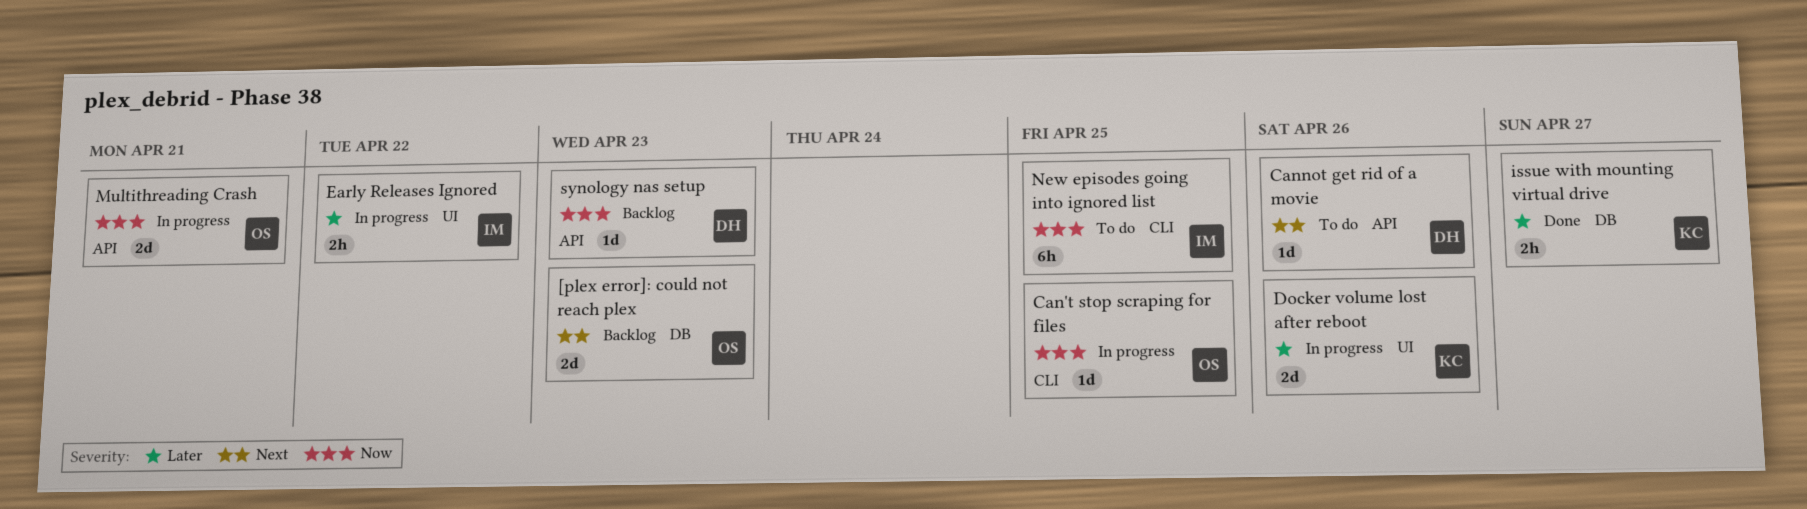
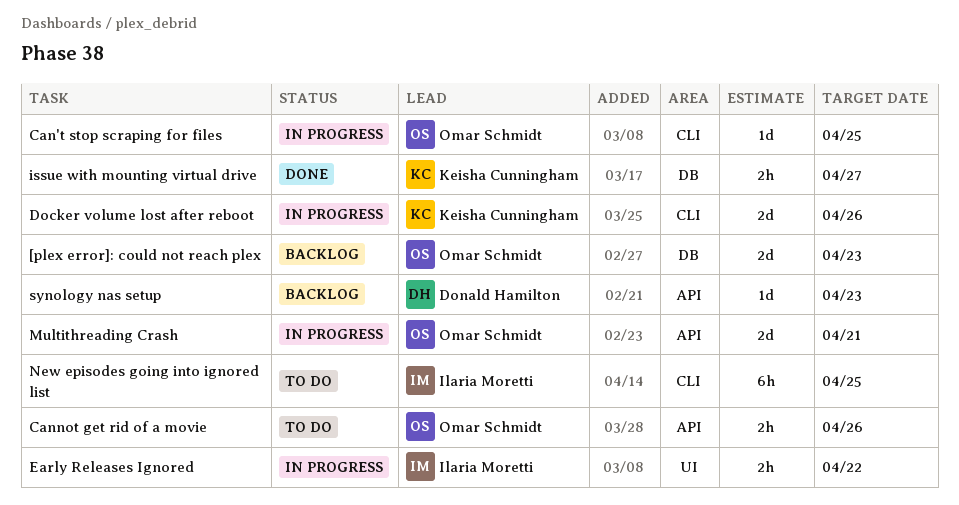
Cannot get rid of a movie, owner: Donald Hamilton -> Omar Schmidt
Cannot get rid of a movie, estimate: 1d -> 2h
Docker volume lost after reboot, label: UI -> CLI

